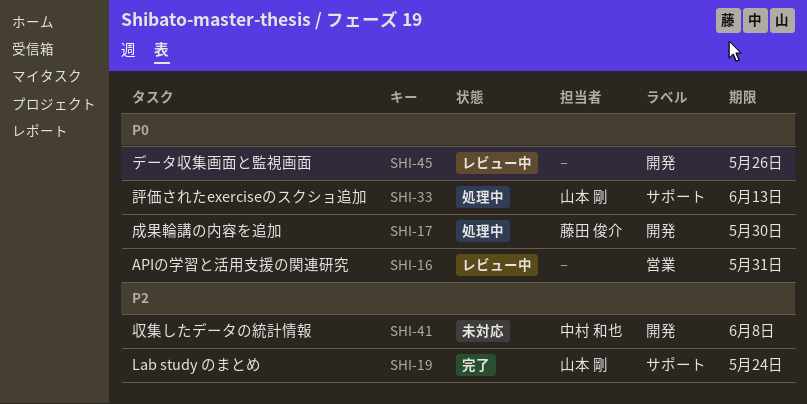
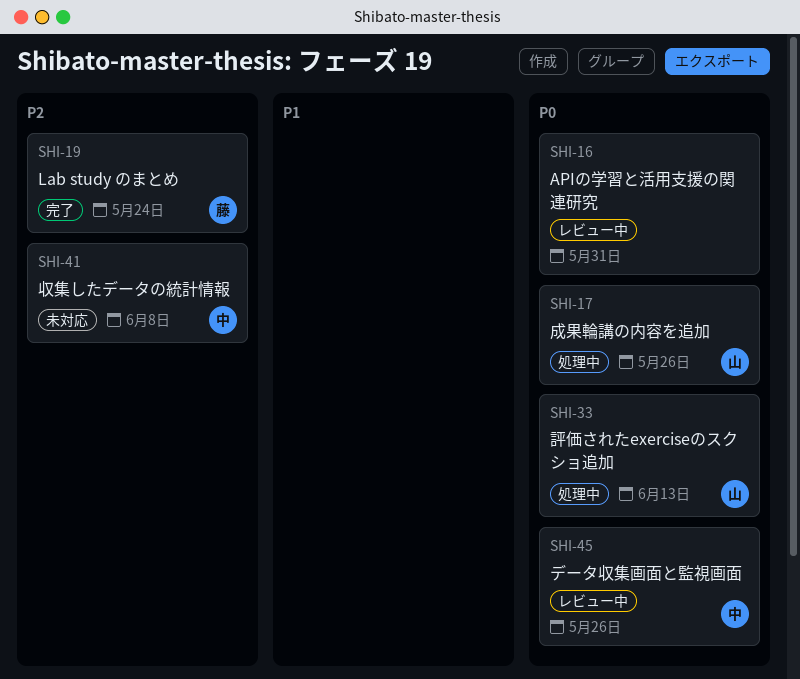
SHI-17, owner: 藤田 俊介 -> 山本 剛
SHI-17, due: May 30 -> May 26
SHI-19, owner: 山本 剛 -> 藤田 俊介
SHI-45, owner: none -> 中村 和也

